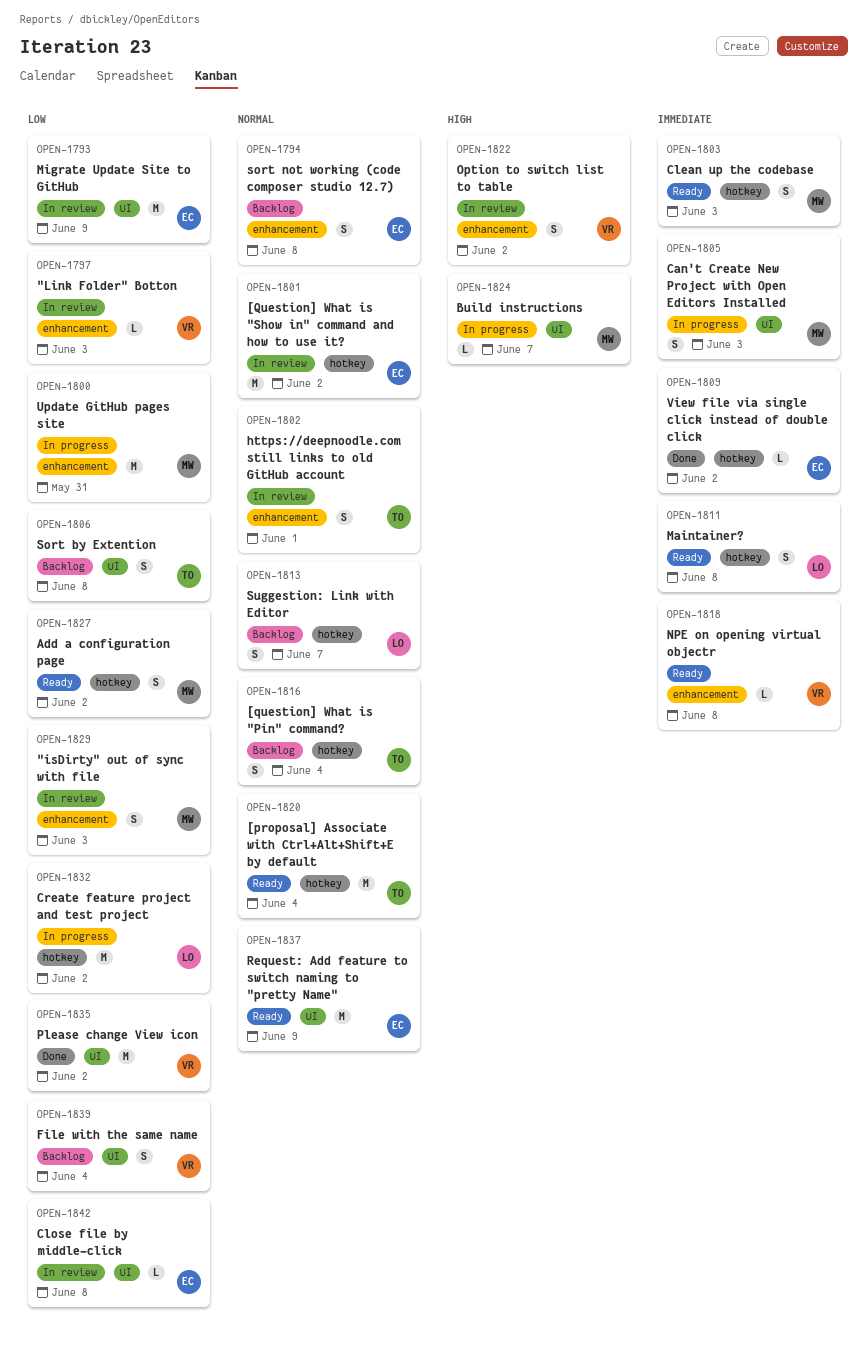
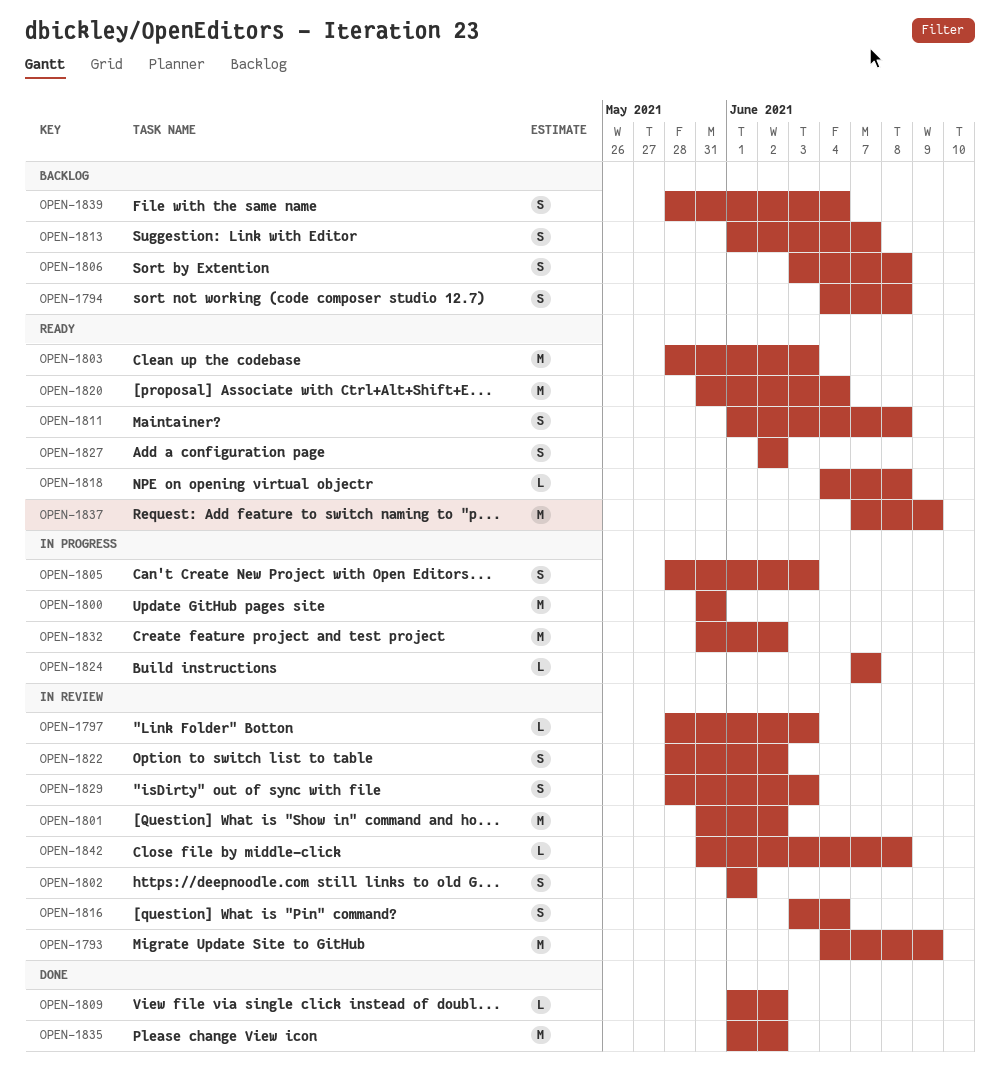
OPEN-1803, estimate: S -> M
OPEN-1816, status: Backlog -> In review

